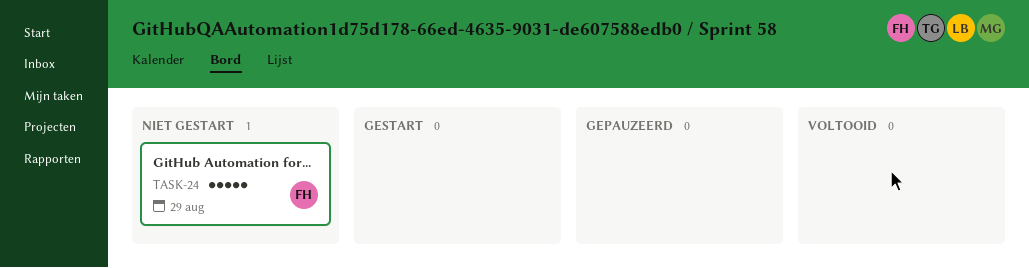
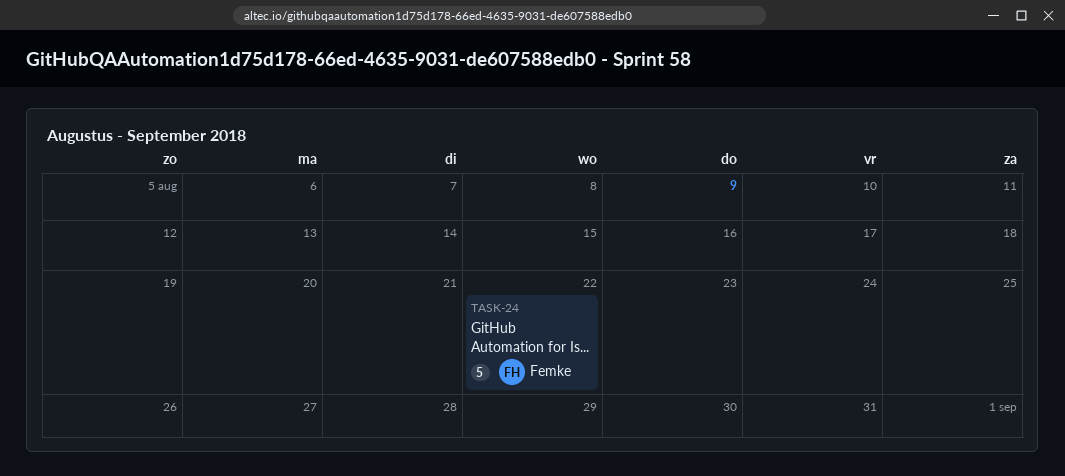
TASK-24, due: Aug 29 -> Aug 22

